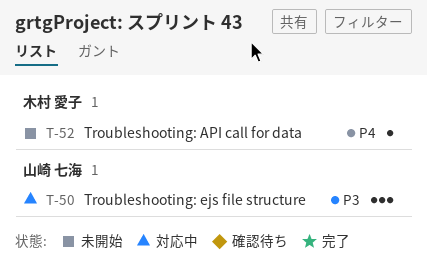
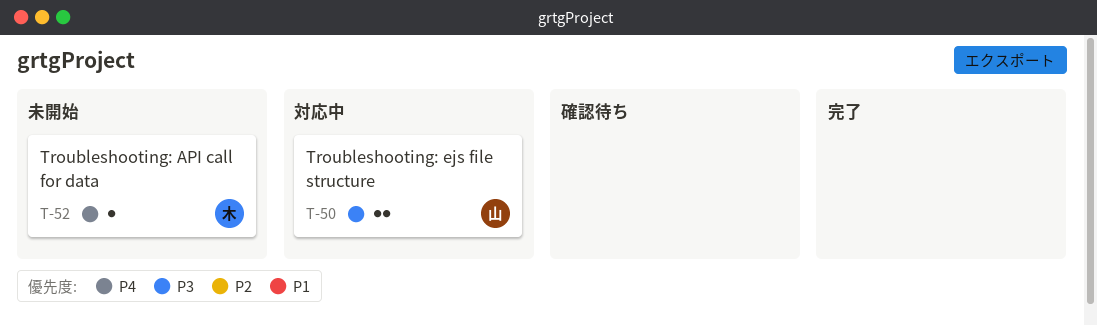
T-50, estimate: 3 -> 2

